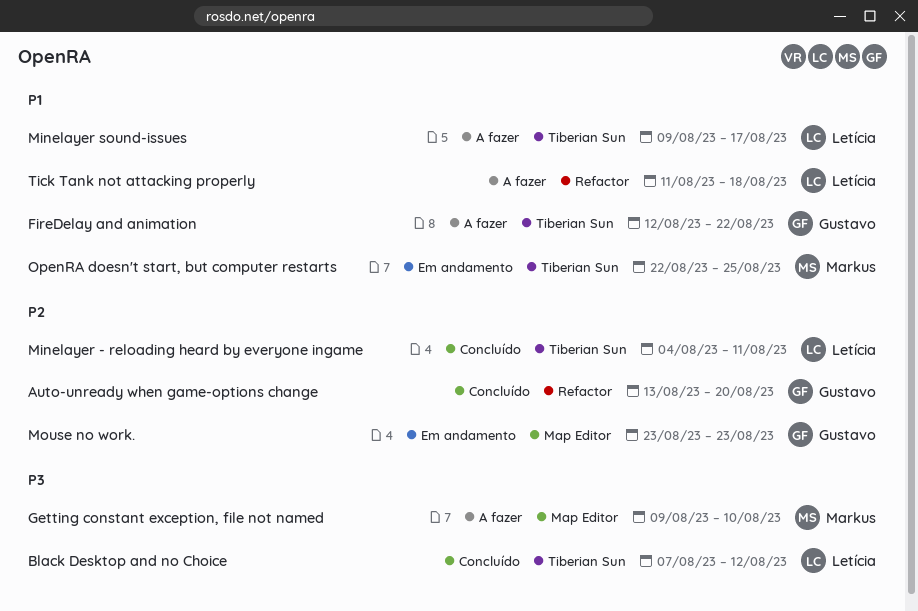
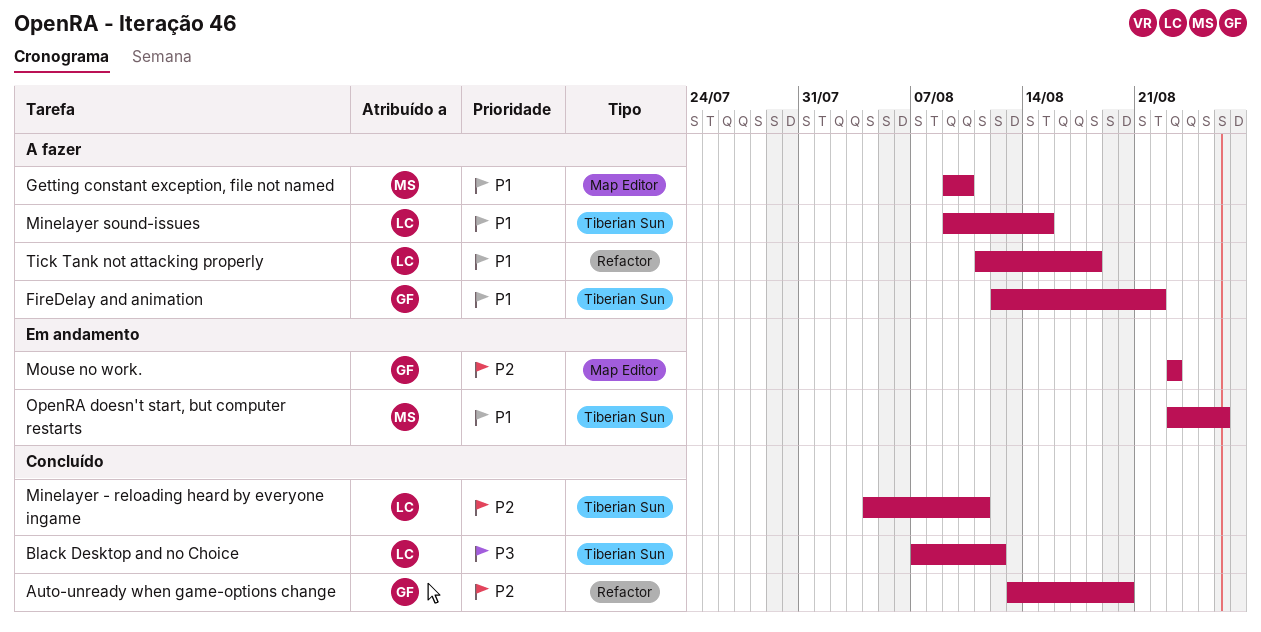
Getting constant exception, file not named, priority: P3 -> P1
Minelayer sound-issues, due: Aug 17 -> Aug 15
OpenRA doesn't start, but computer restarts, start: Aug 22 -> Aug 23
OpenRA doesn't start, but computer restarts, due: Aug 25 -> Aug 26

